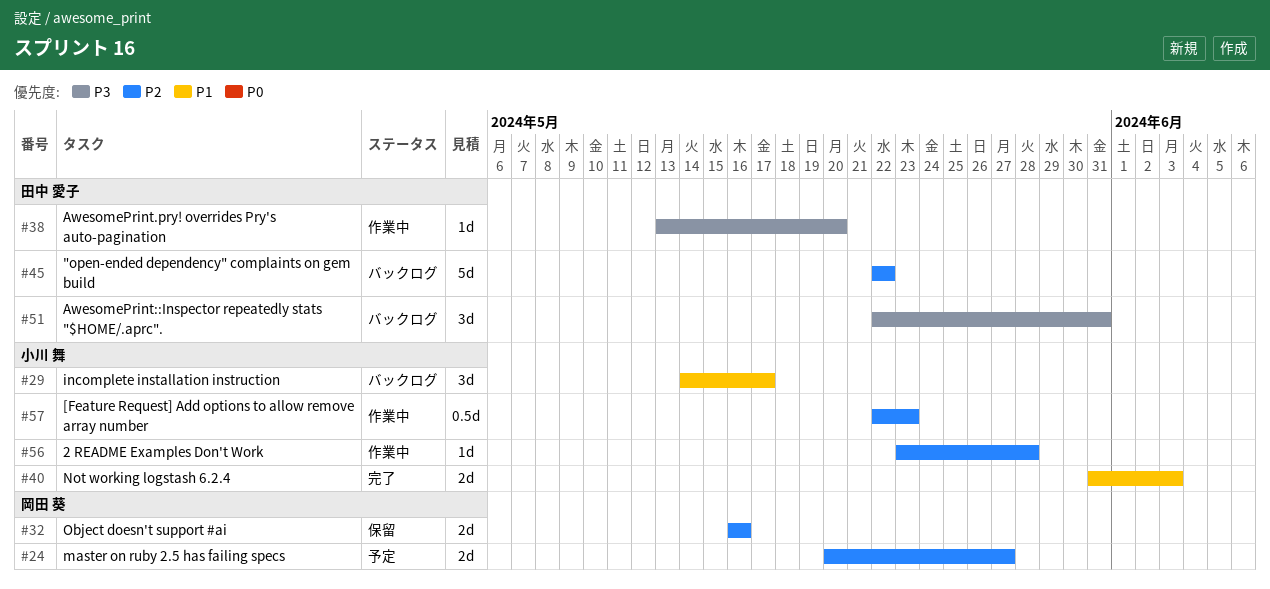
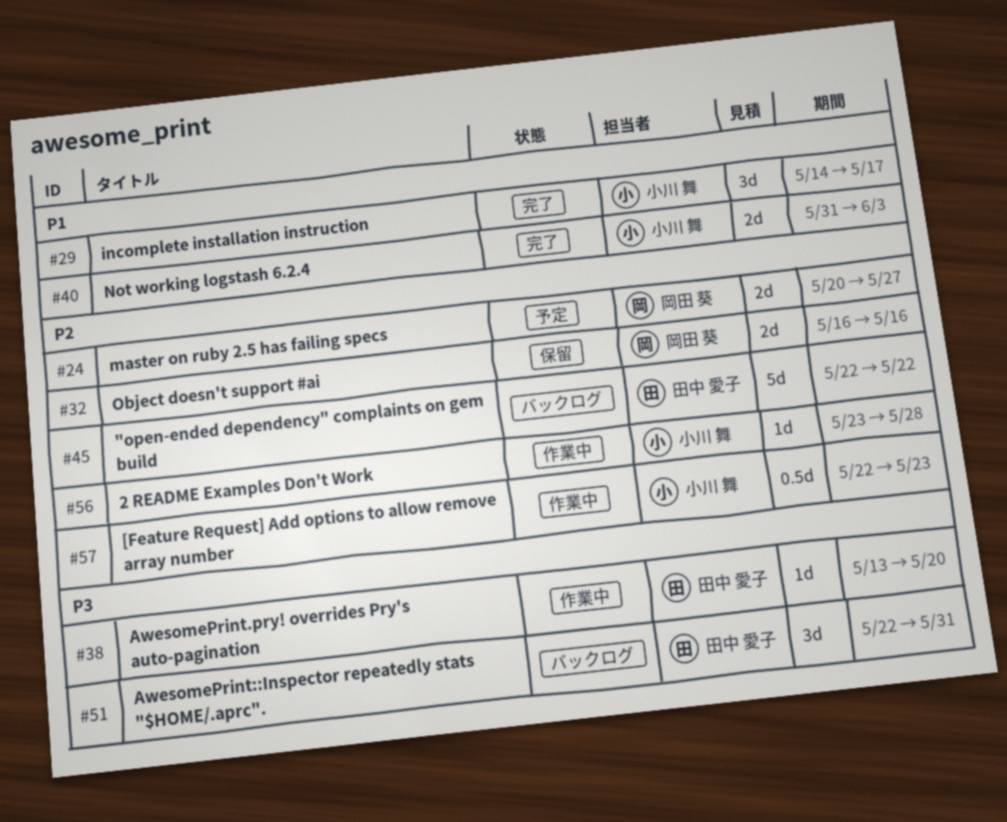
#29, status: バックログ -> 完了

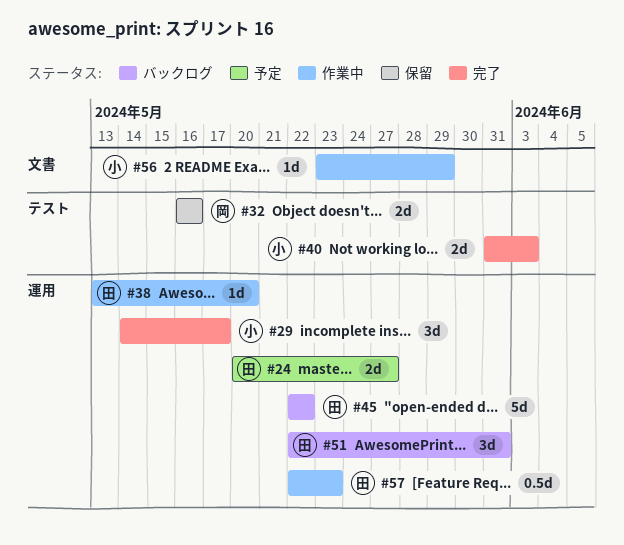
#24, owner: 岡田 葵 -> 田中 愛子
#56, due: May 28 -> May 29
#57, owner: 小川 舞 -> 田中 愛子

